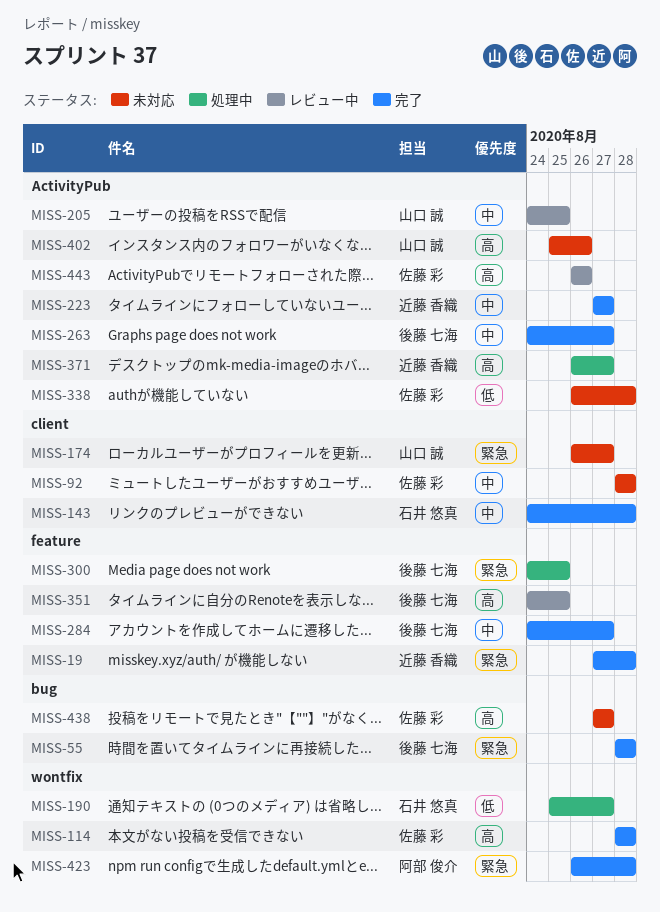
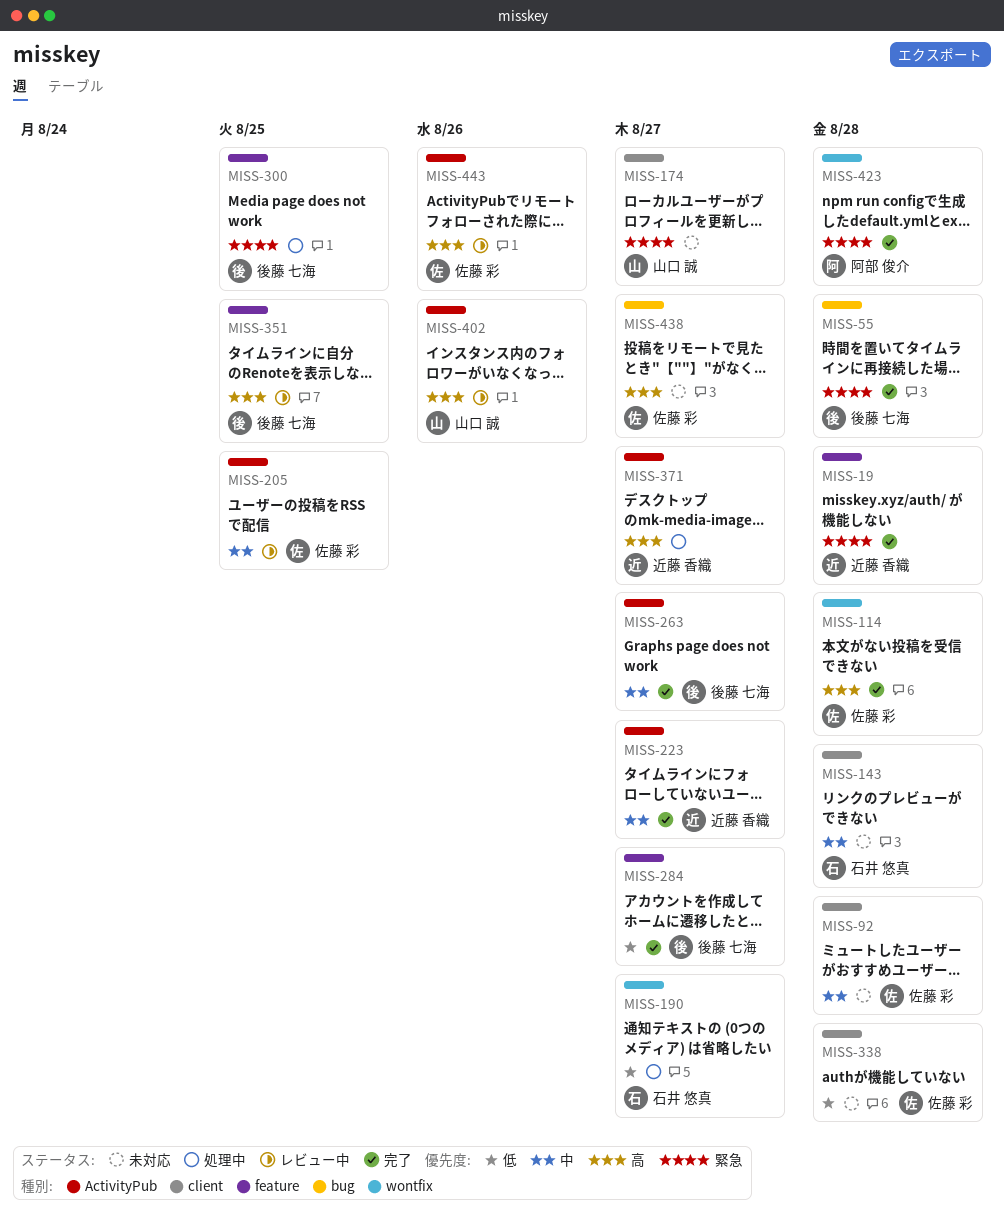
MISS-143, status: 完了 -> 未対応
MISS-205, owner: 山口 誠 -> 佐藤 彩
MISS-284, priority: 中 -> 低
MISS-338, label: ActivityPub -> client
MISS-402, status: 未対応 -> レビュー中

